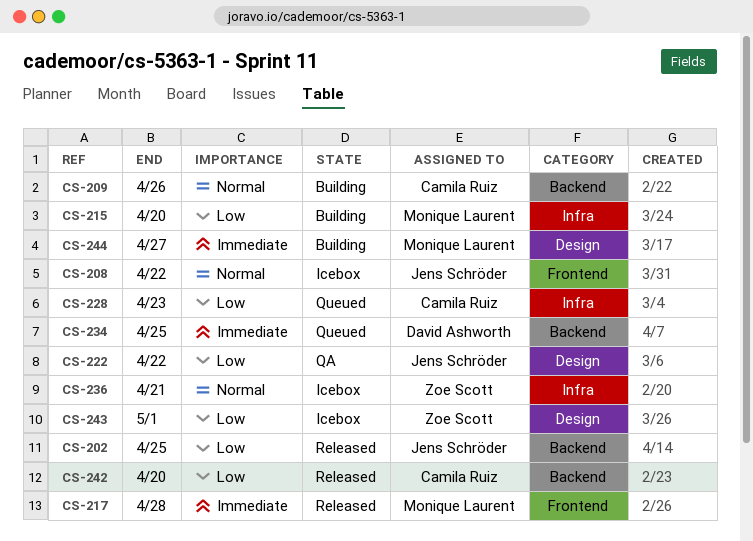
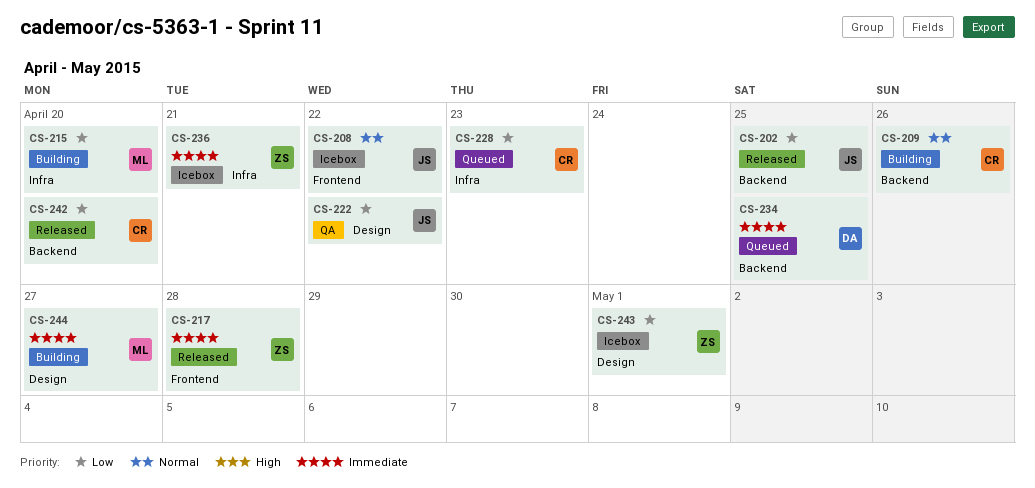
CS-217, owner: Monique Laurent -> Zoe Scott
CS-236, priority: Normal -> Immediate

